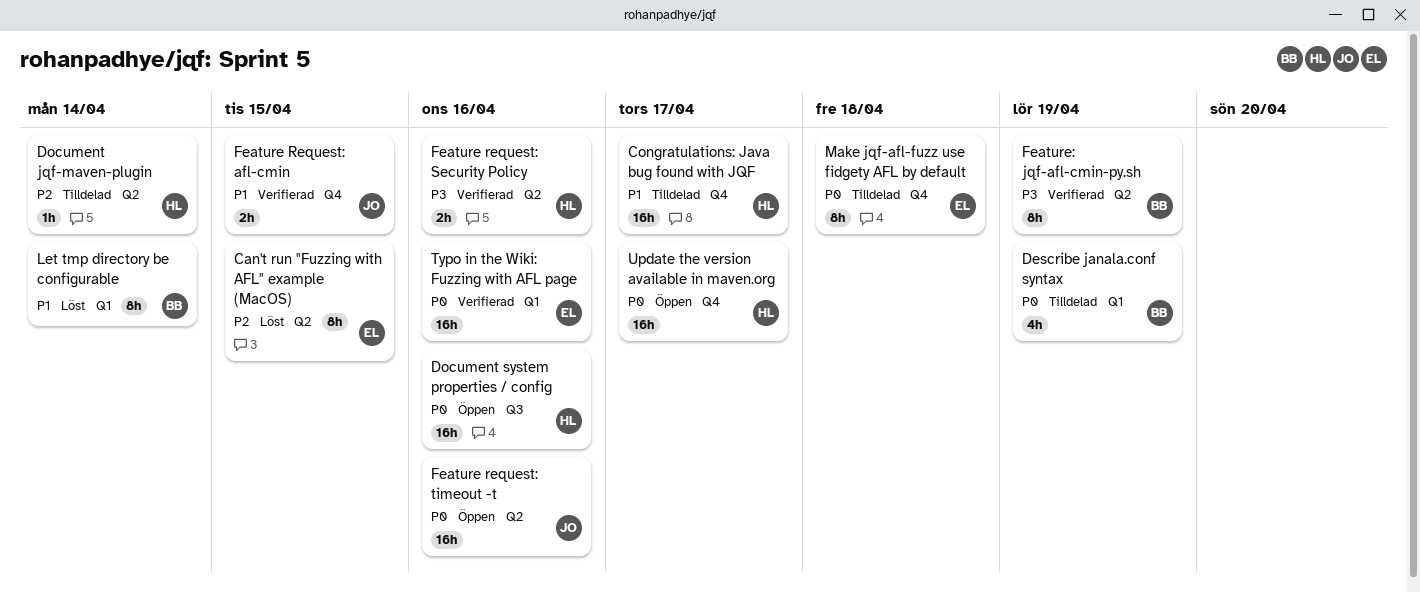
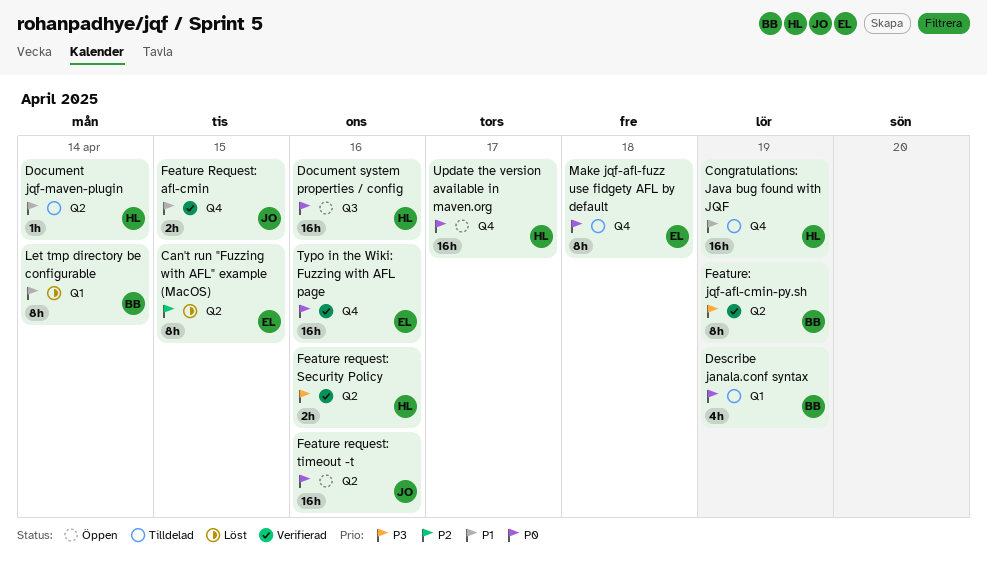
Congratulations: Java bug found with JQF, due: Apr 17 -> Apr 19
Document jqf-maven-plugin, priority: P2 -> P1
Typo in the Wiki: Fuzzing with AFL page, label: Q1 -> Q4

